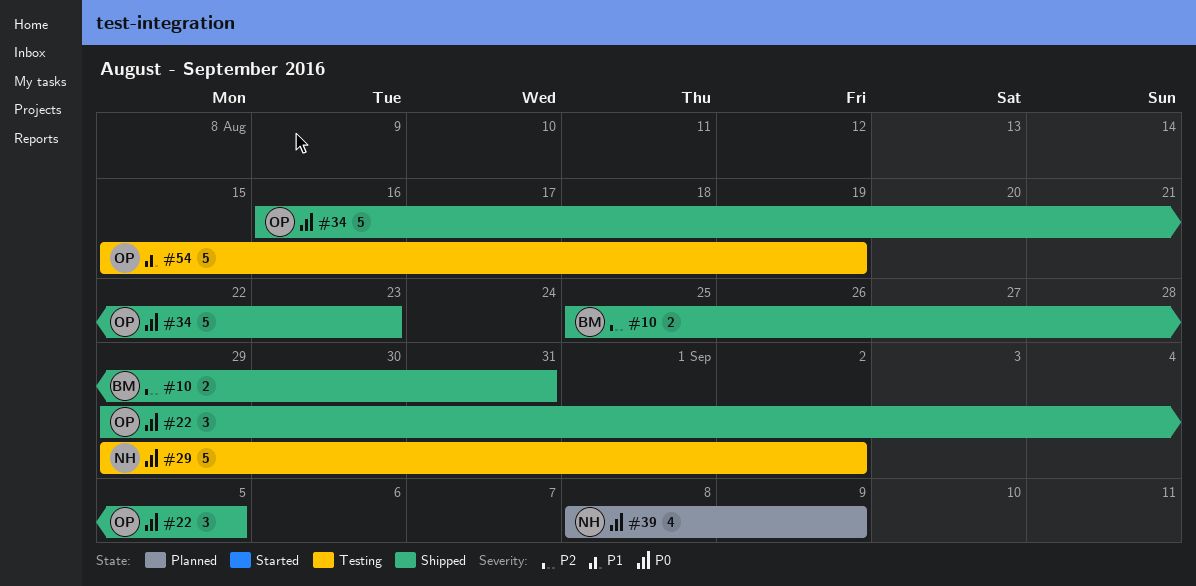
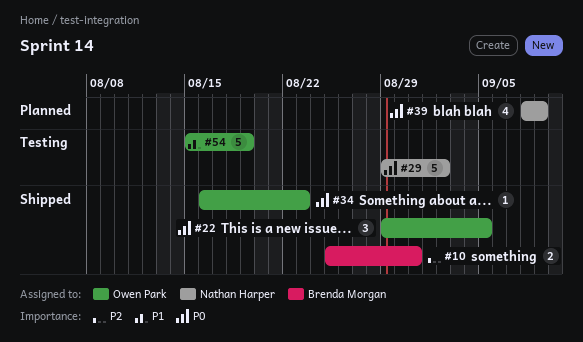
#34, estimate: 5 -> 1

